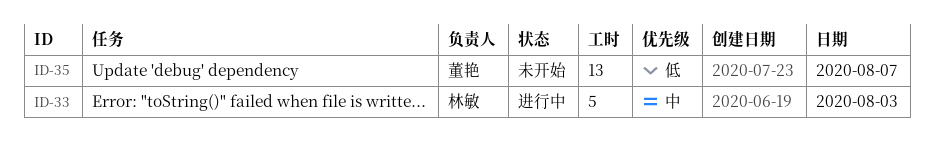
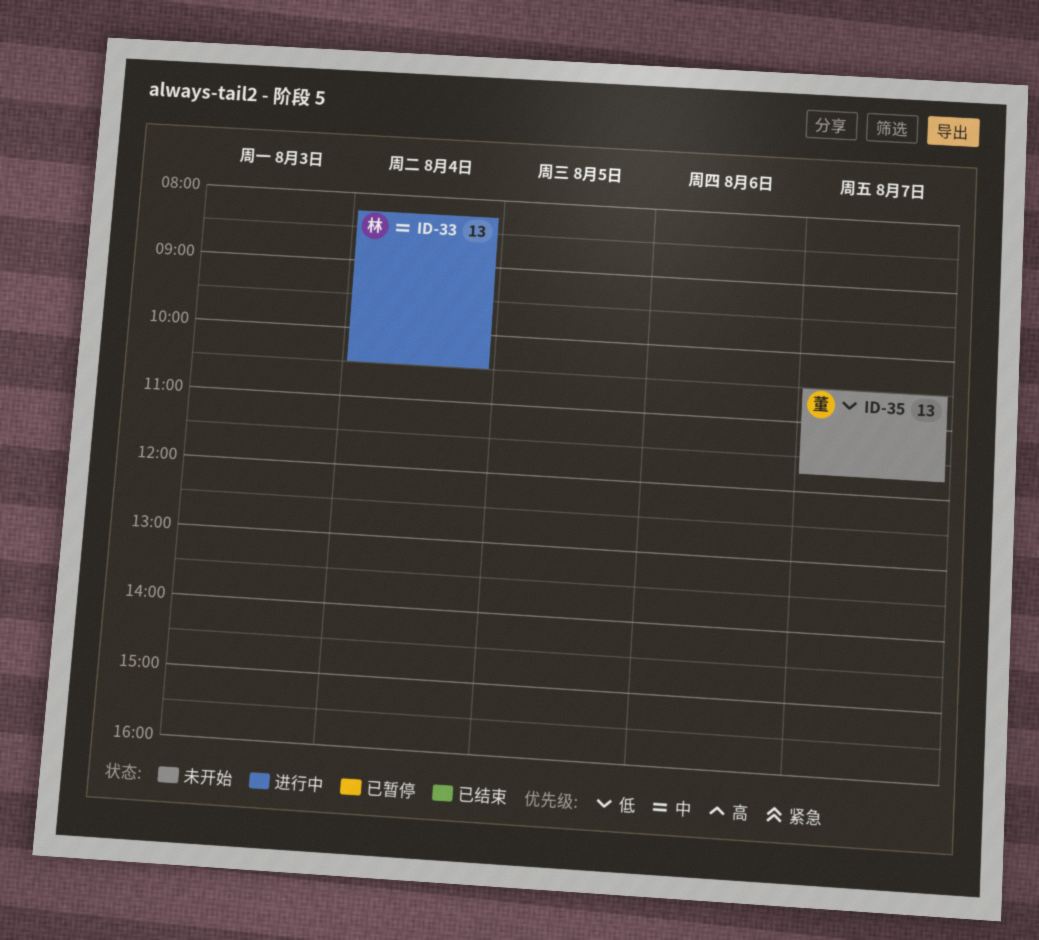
ID-33, estimate: 5 -> 13
ID-33, day: Aug 3 -> Aug 4

